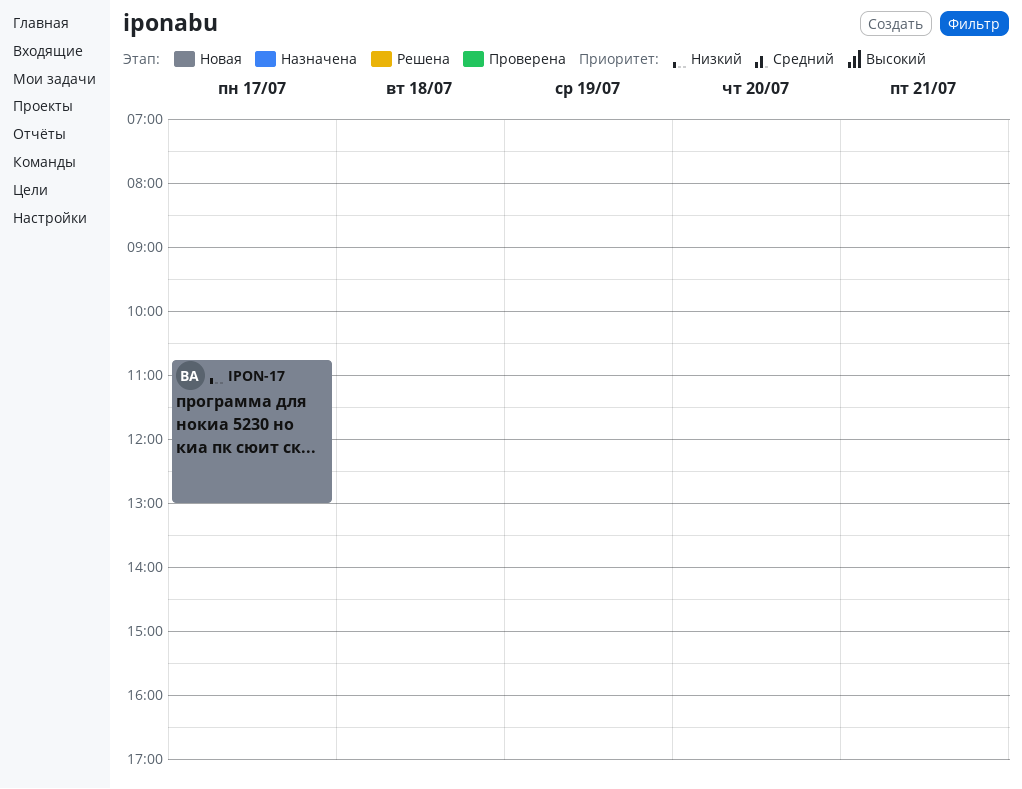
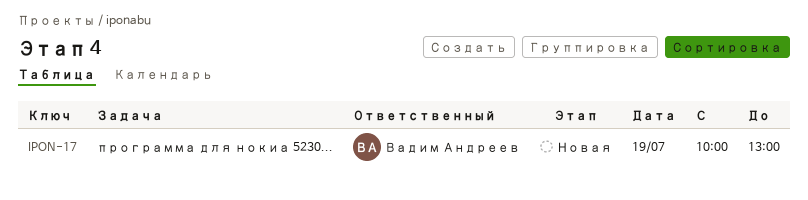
IPON-17, day: Jul 17 -> Jul 19
IPON-17, begins: 10:45 -> 10:00

